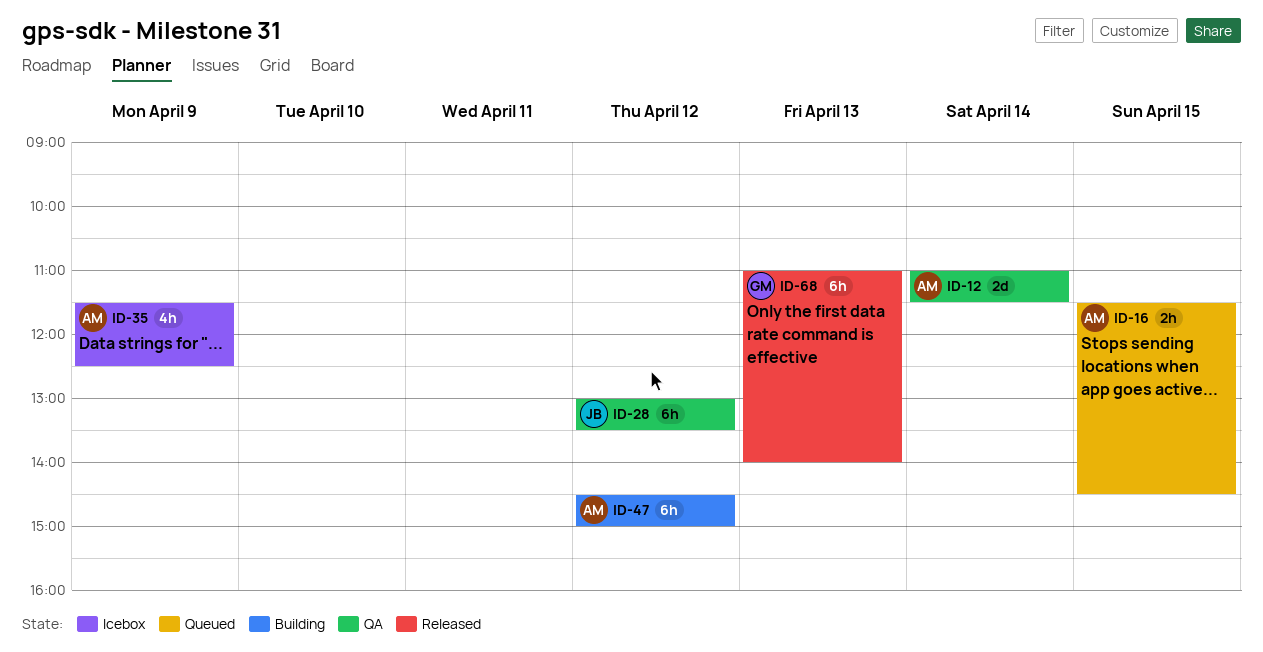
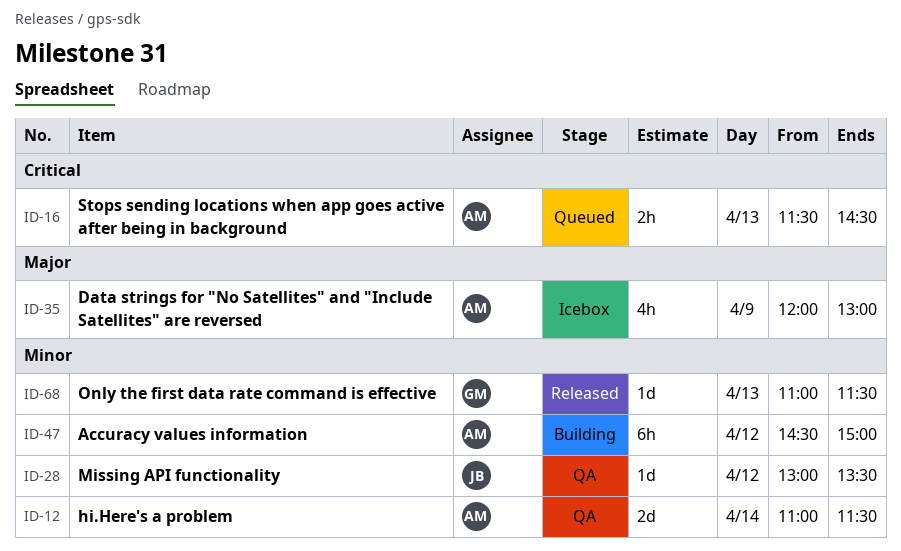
ID-16, day: Apr 15 -> Apr 13
ID-28, estimate: 6h -> 1d
ID-35, begins: 11:30 -> 12:00
ID-35, ends: 12:30 -> 13:00
ID-68, estimate: 6h -> 1d
ID-68, ends: 14:00 -> 11:30

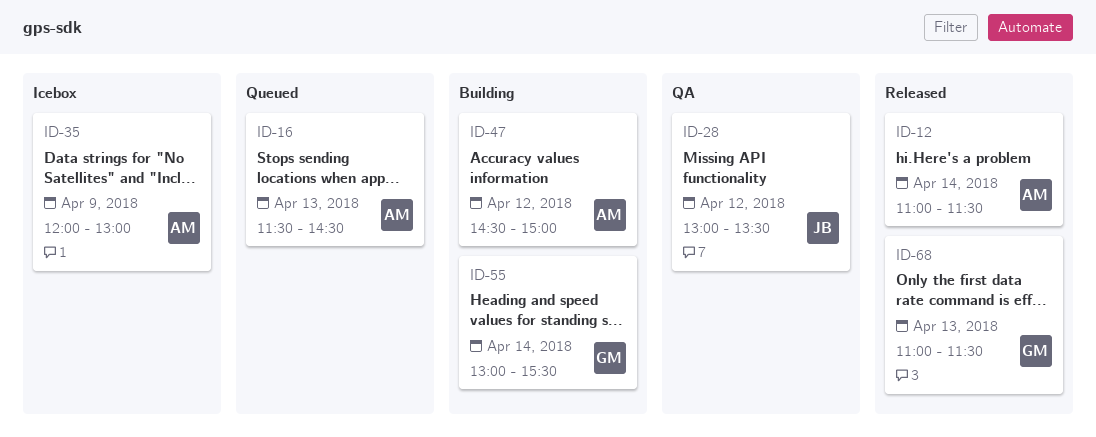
ID-12, status: QA -> Released
ID-55: none -> present

